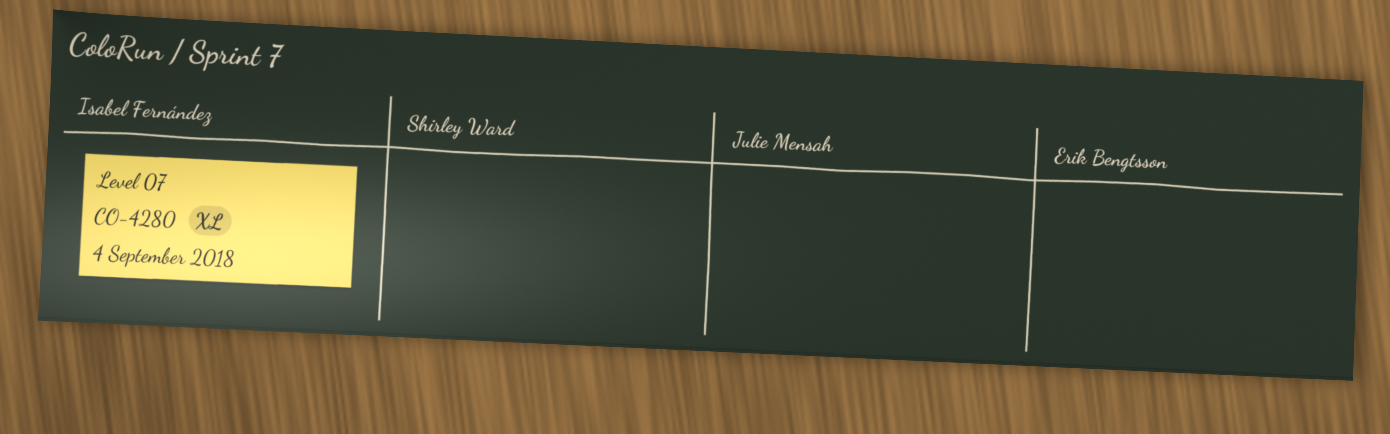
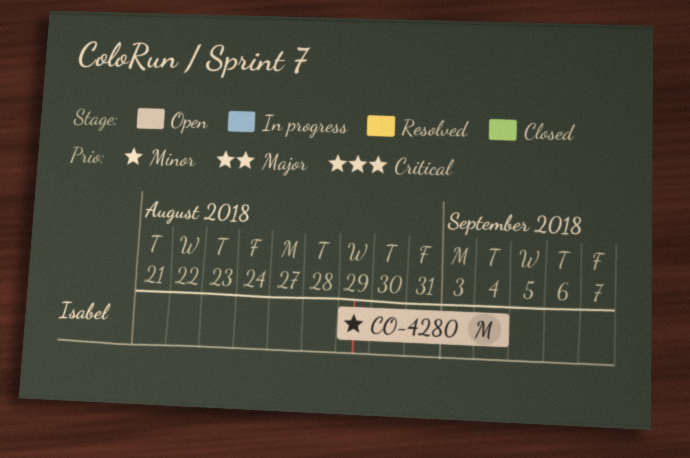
CO-4280, estimate: XL -> M

